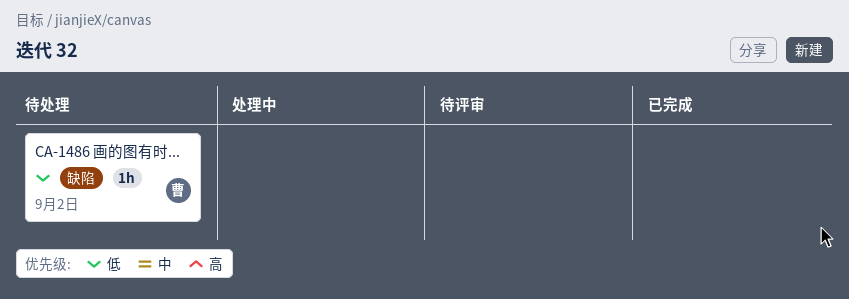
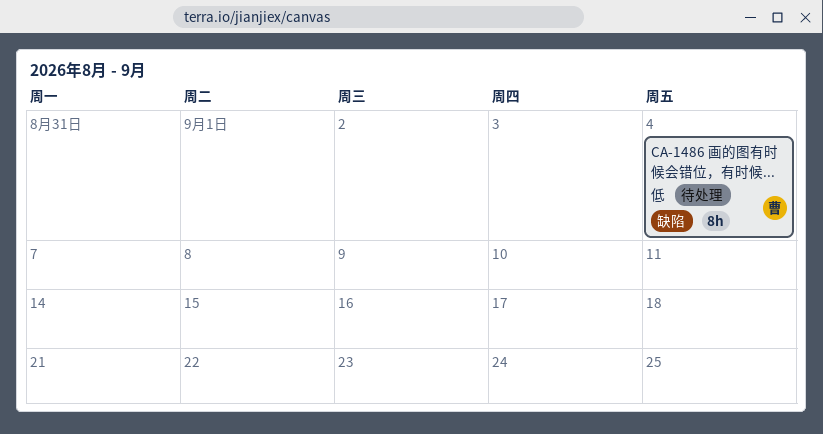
CA-1486, estimate: 1h -> 8h
CA-1486, due: Sep 2 -> Sep 4

